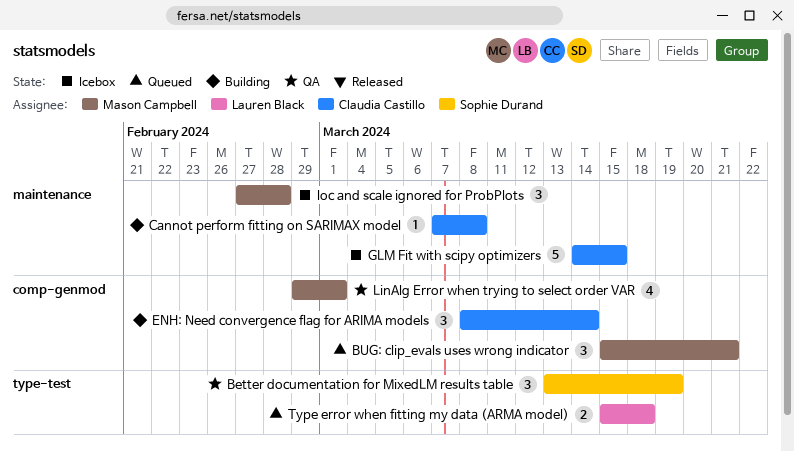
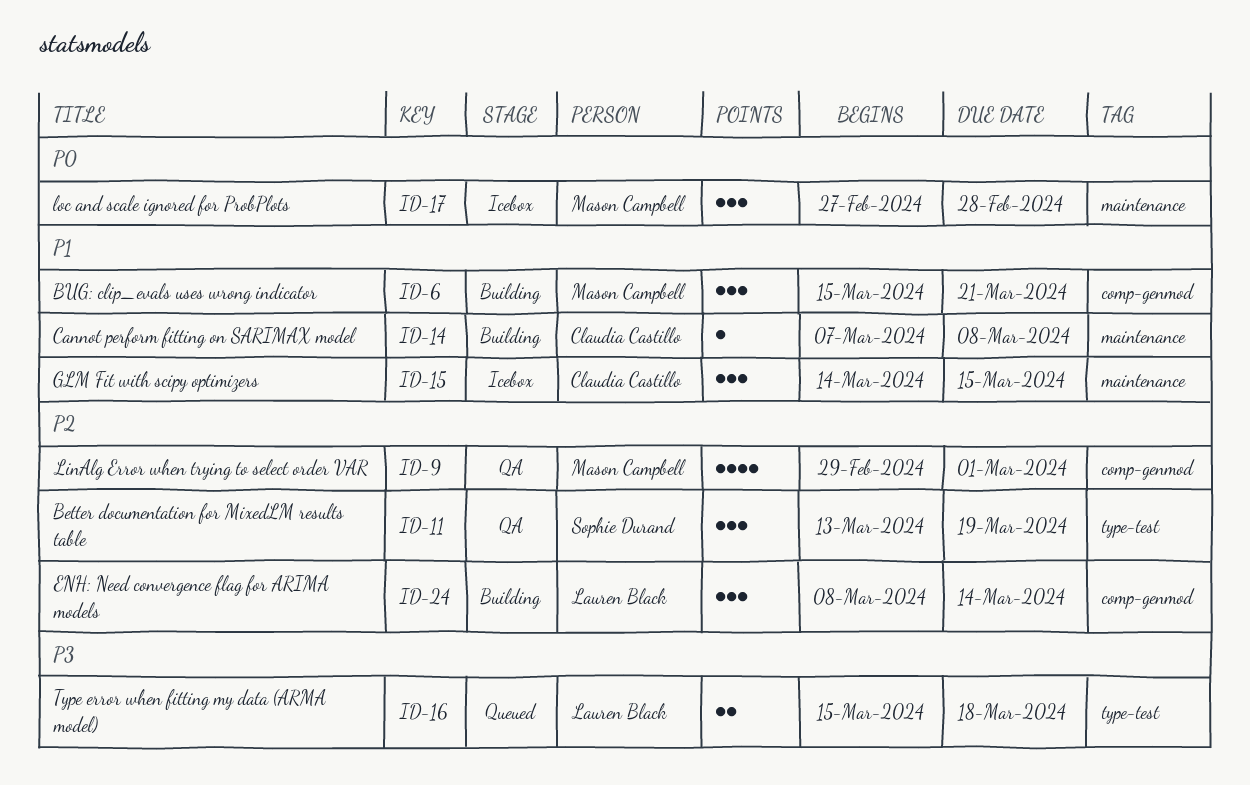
BUG: clip_evals uses wrong indicator, status: Queued -> Building
ENH: Need convergence flag for ARIMA models, owner: Claudia Castillo -> Lauren Black
GLM Fit with scipy optimizers, estimate: 5 -> 3

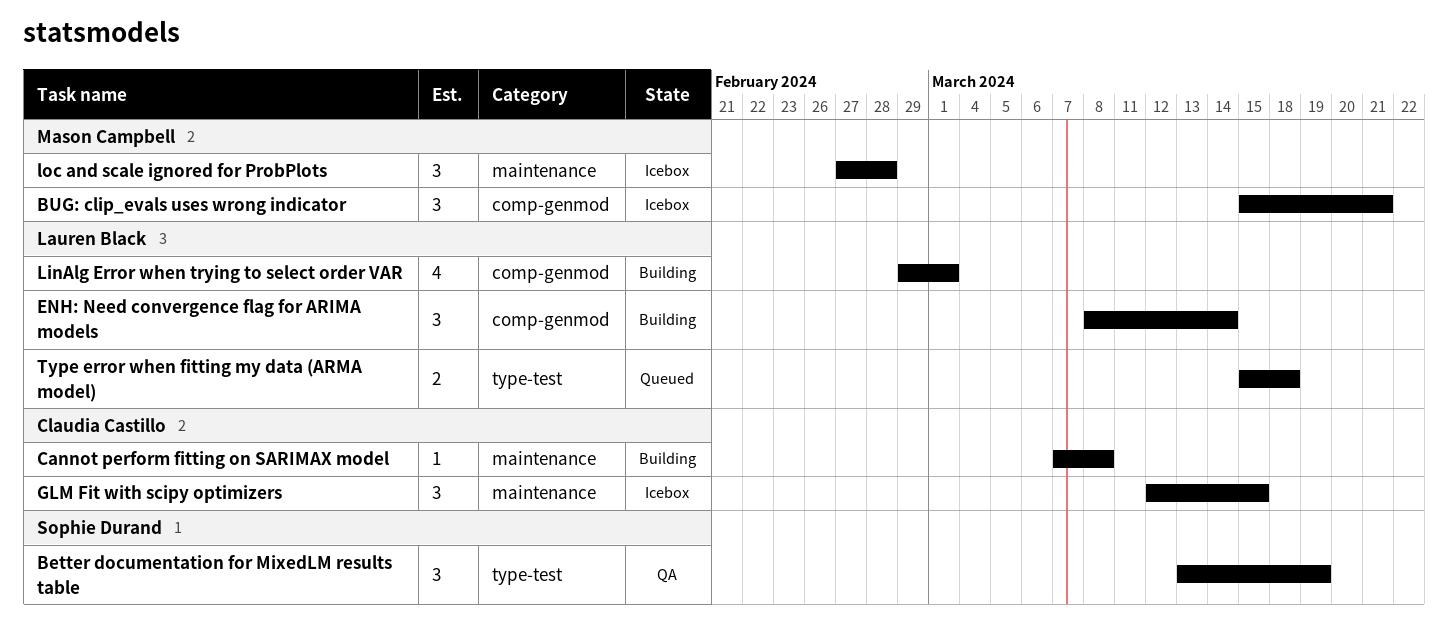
BUG: clip_evals uses wrong indicator, status: Building -> Icebox
GLM Fit with scipy optimizers, start: Mar 14 -> Mar 12
LinAlg Error when trying to select order VAR, status: QA -> Building
LinAlg Error when trying to select order VAR, owner: Mason Campbell -> Lauren Black

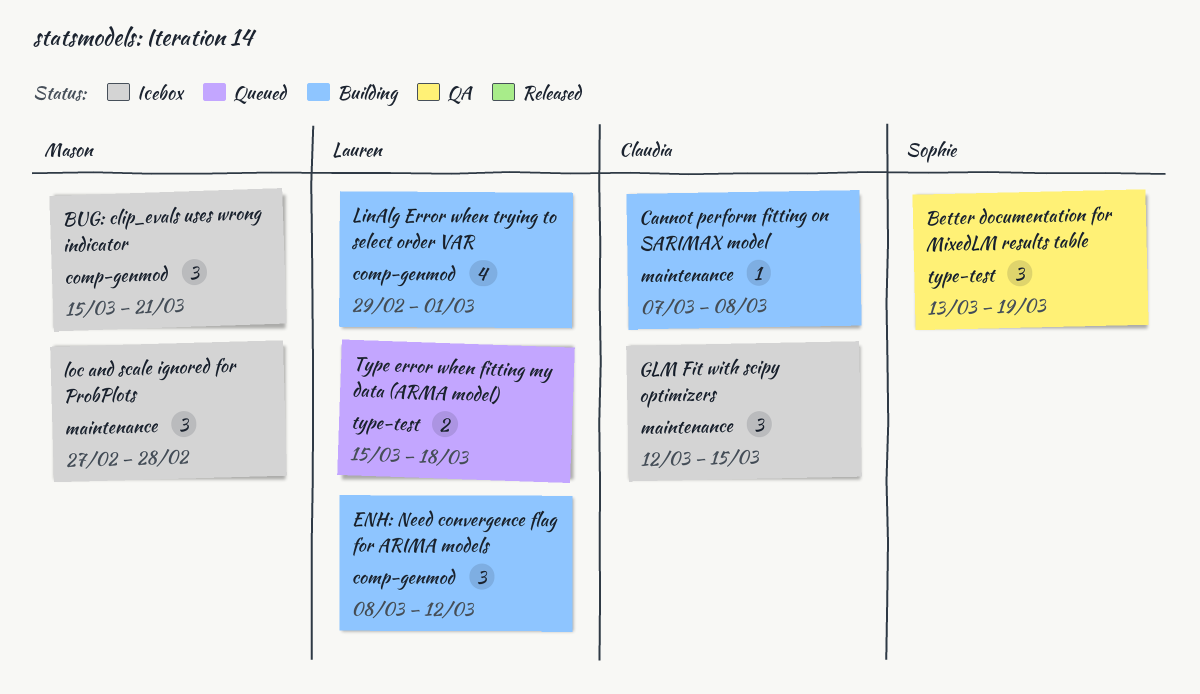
ENH: Need convergence flag for ARIMA models, due: Mar 14 -> Mar 12

